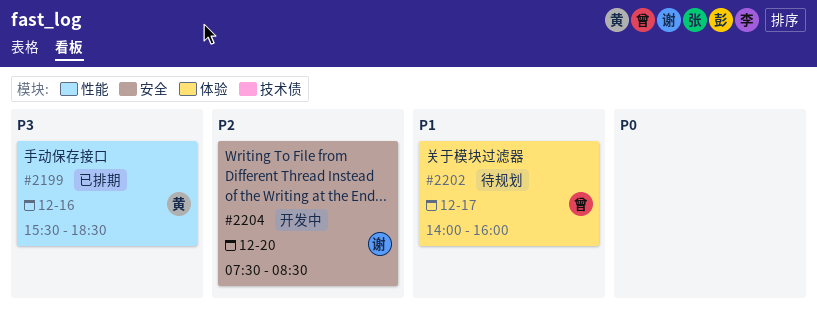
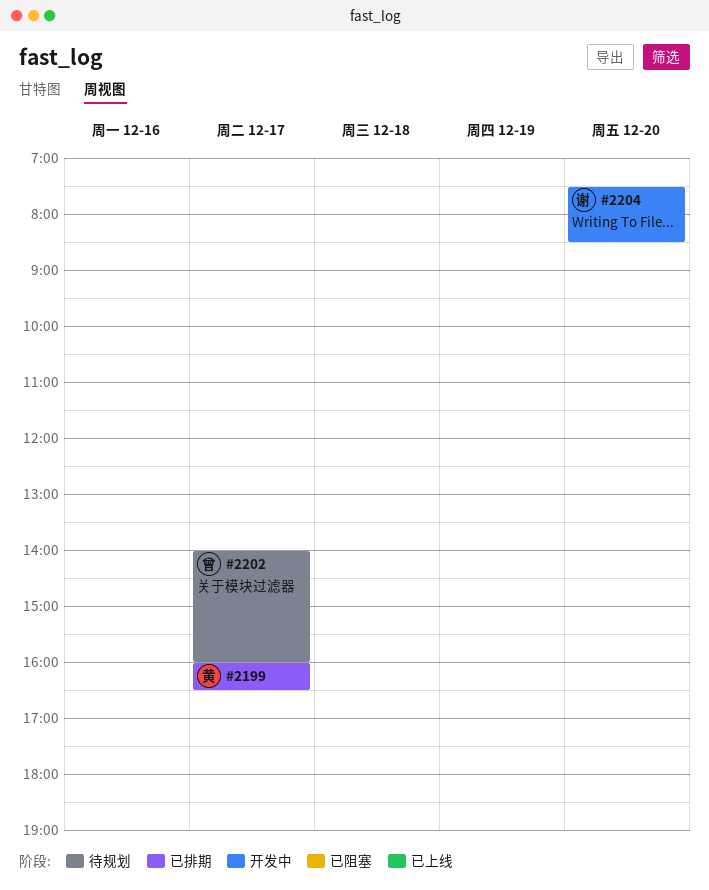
#2199, day: Dec 16 -> Dec 17
#2199, begins: 15:30 -> 16:00
#2199, ends: 18:30 -> 16:30

